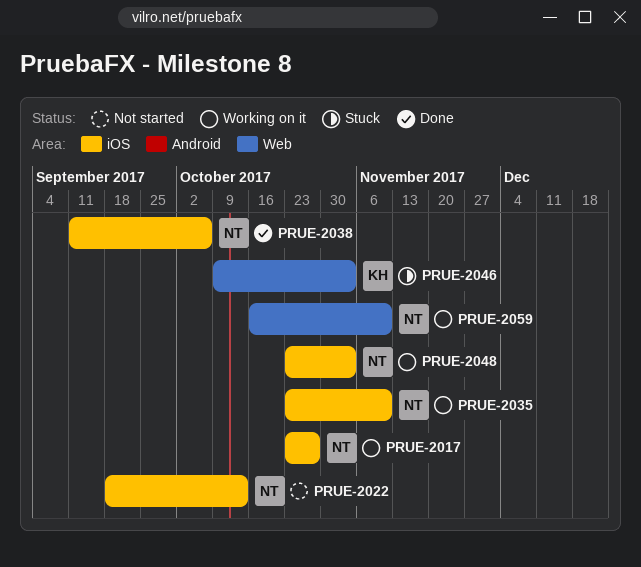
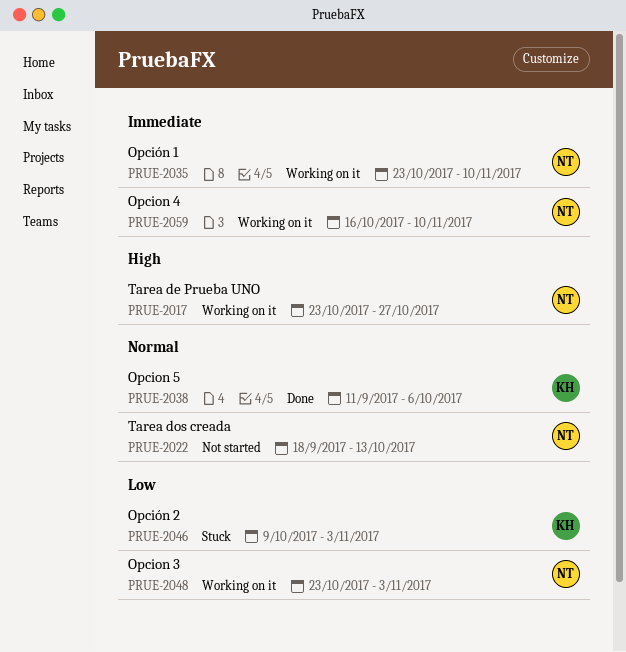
PRUE-2038, owner: NT -> KH

